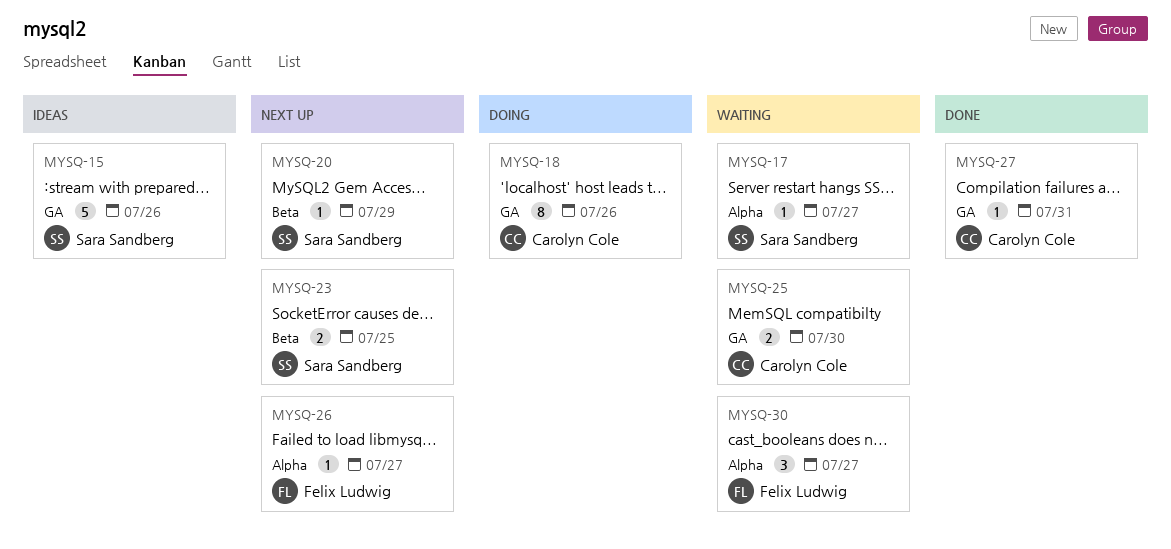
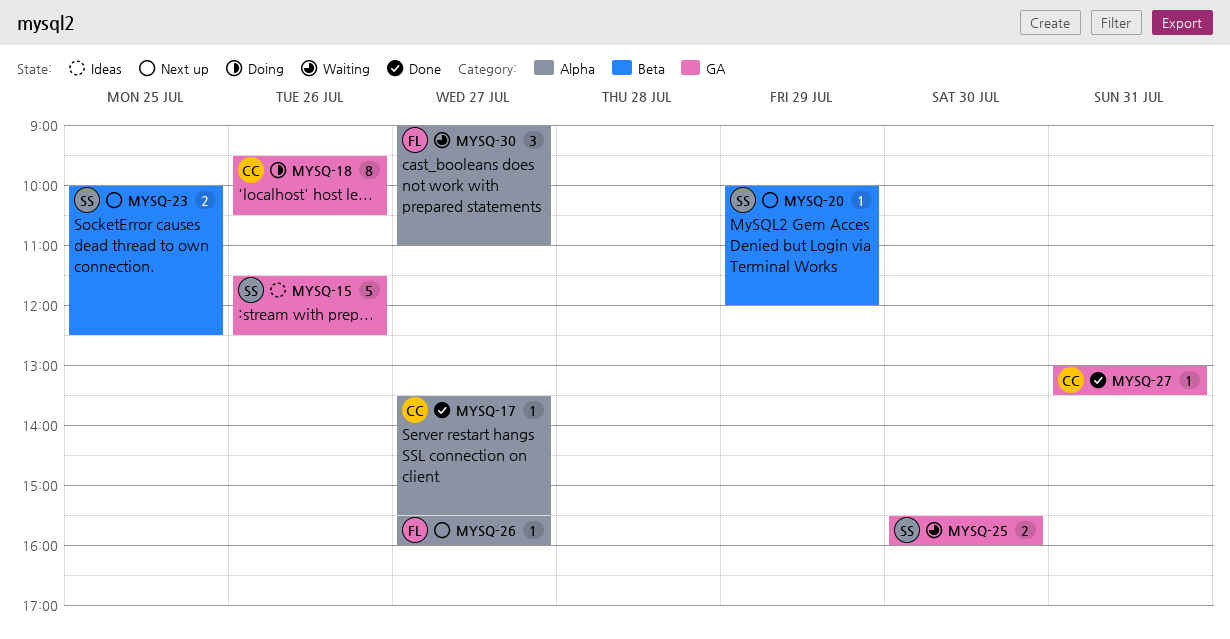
MYSQ-17, status: Waiting -> Done
MYSQ-17, owner: Sara Sandberg -> Carolyn Cole
MYSQ-25, owner: Carolyn Cole -> Sara Sandberg

